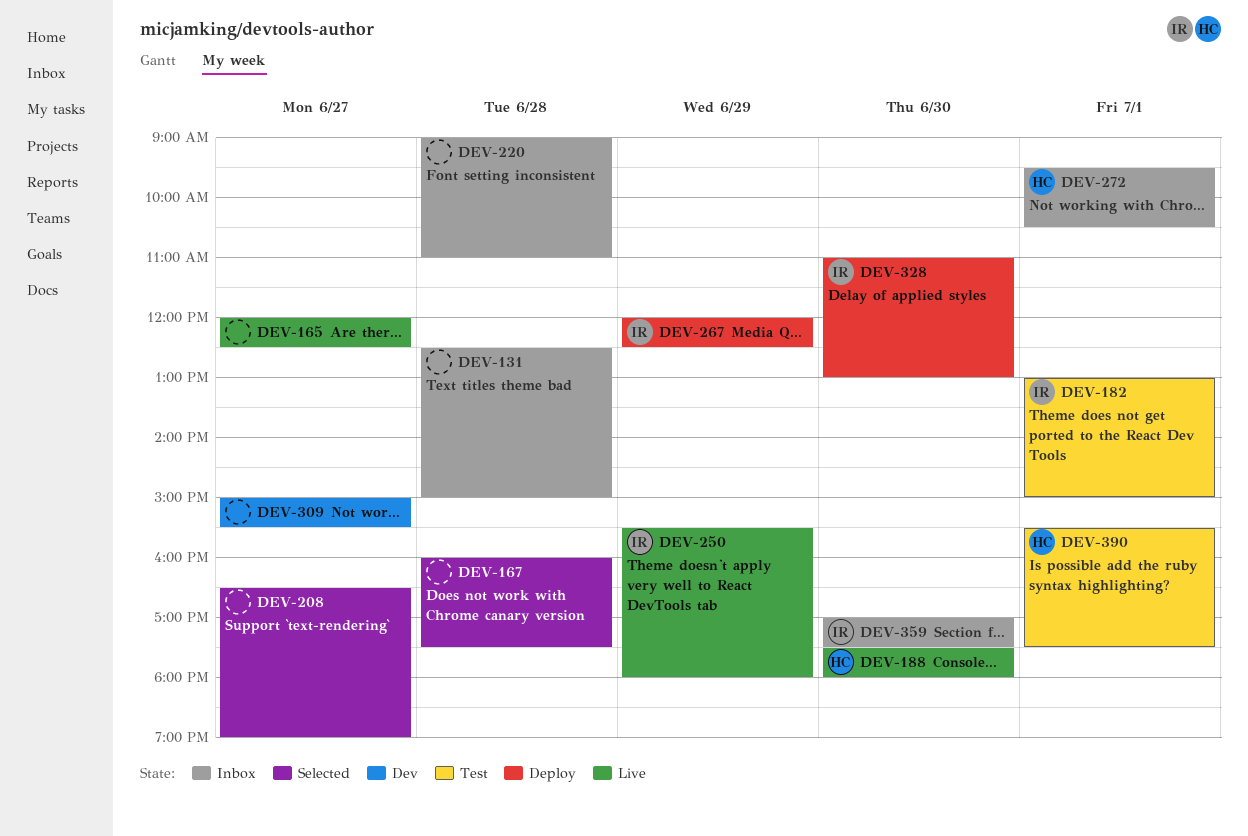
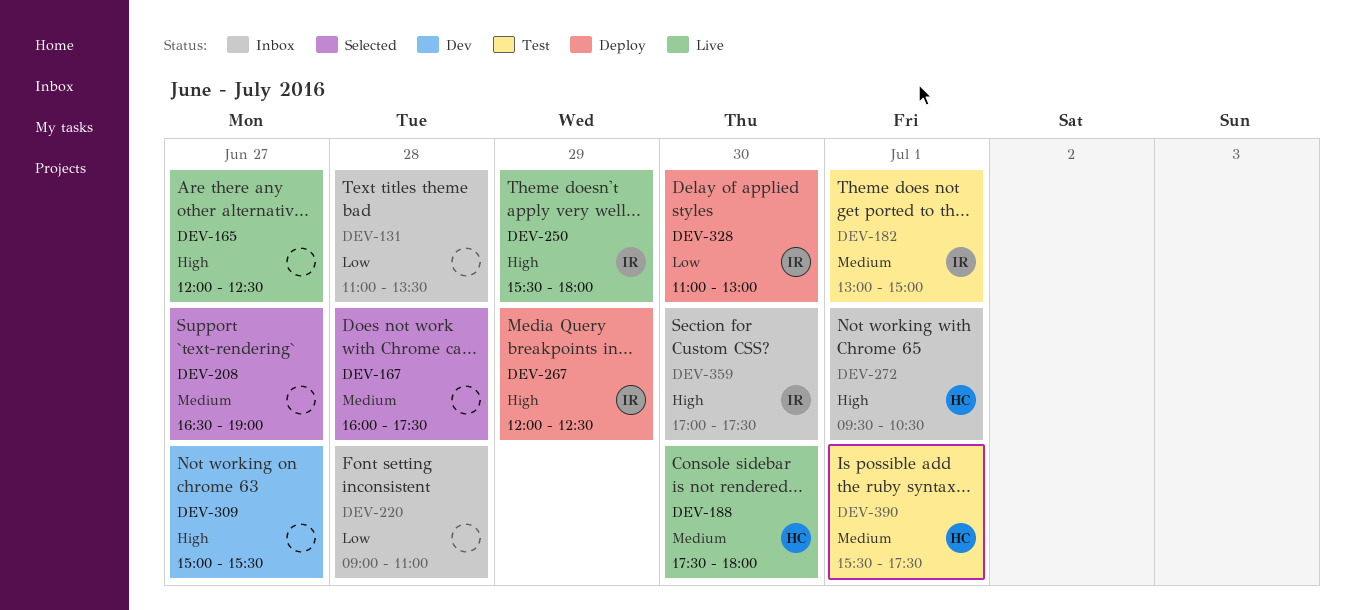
DEV-131, begins: 12:30 -> 11:00
DEV-131, ends: 15:00 -> 13:30

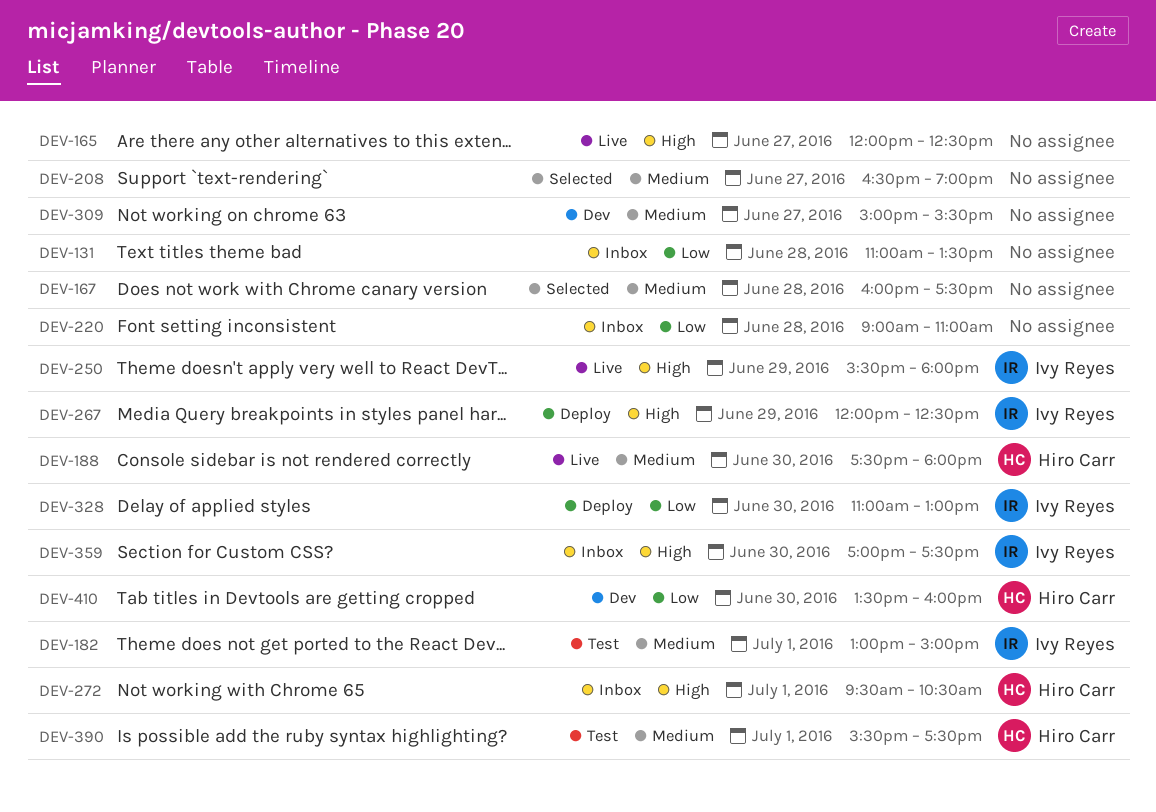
DEV-309, priority: High -> Medium
DEV-410: none -> present

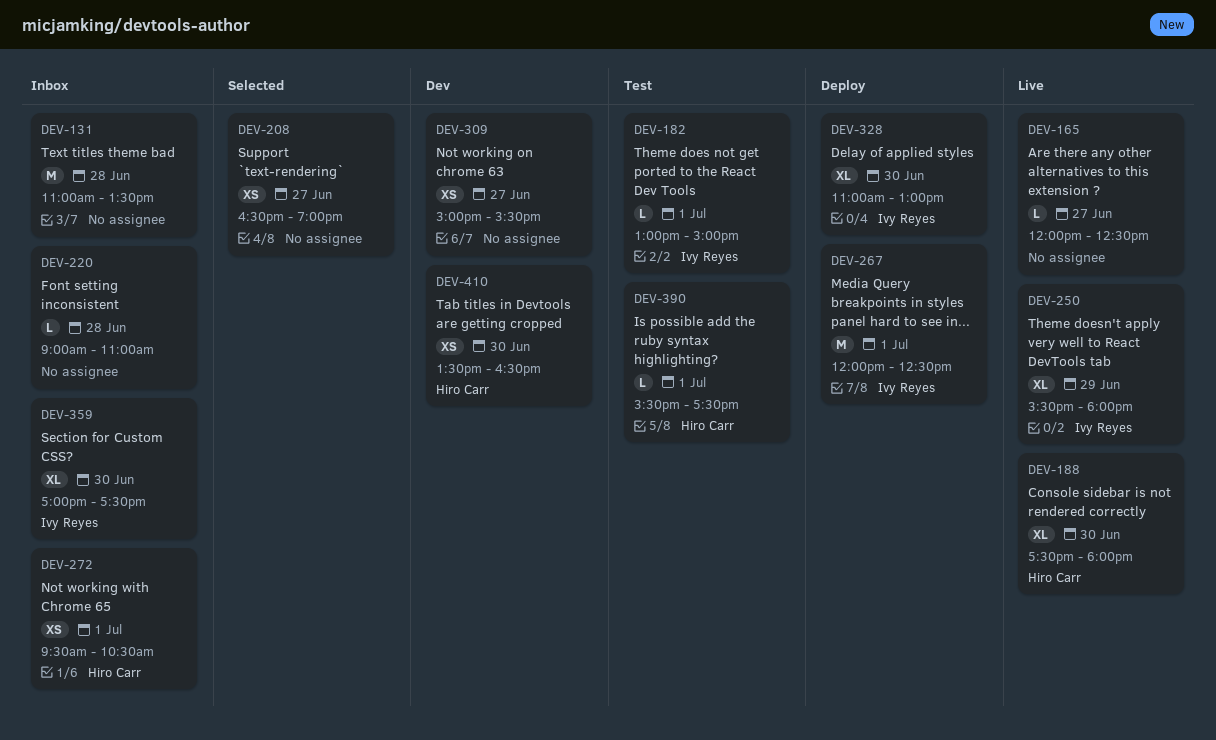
DEV-167: present -> none
DEV-267, day: Jun 29 -> Jul 1
DEV-410, ends: 16:00 -> 16:30

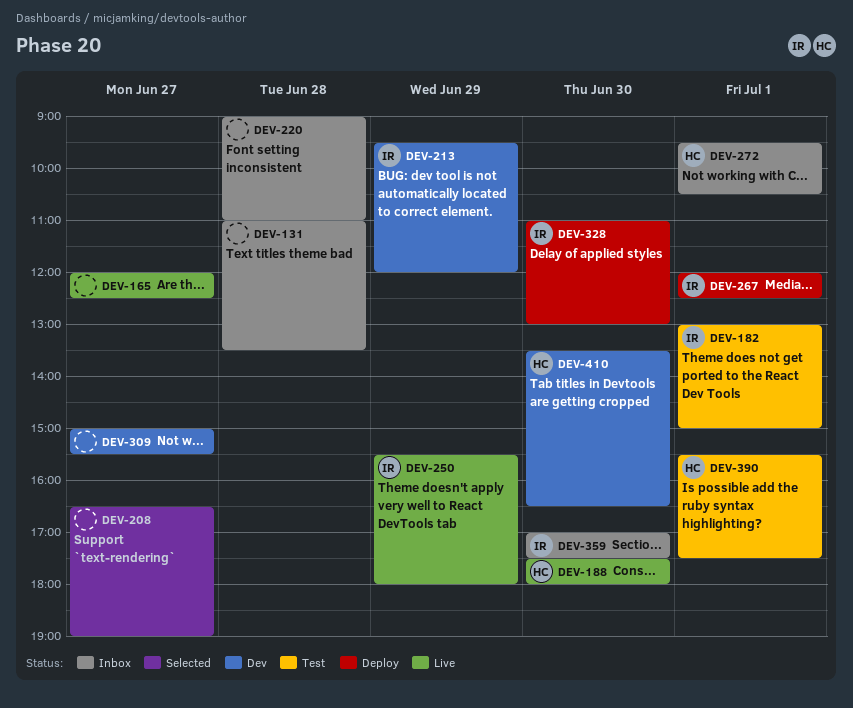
DEV-213: none -> present

